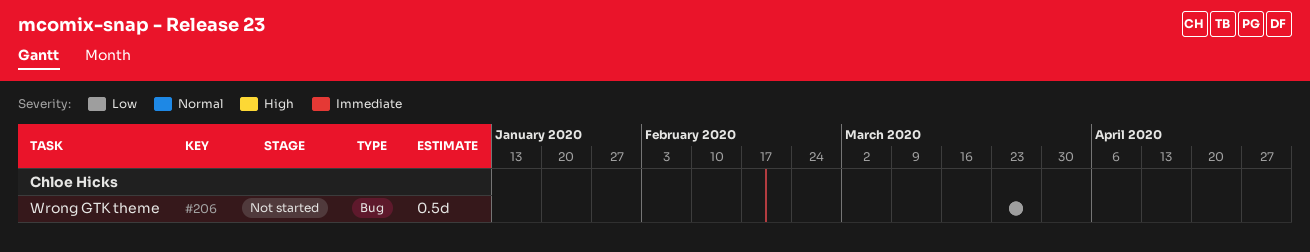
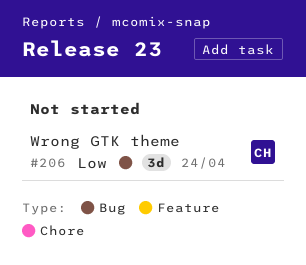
#206, estimate: 0.5d -> 3d
#206, due: Mar 27 -> Apr 24

